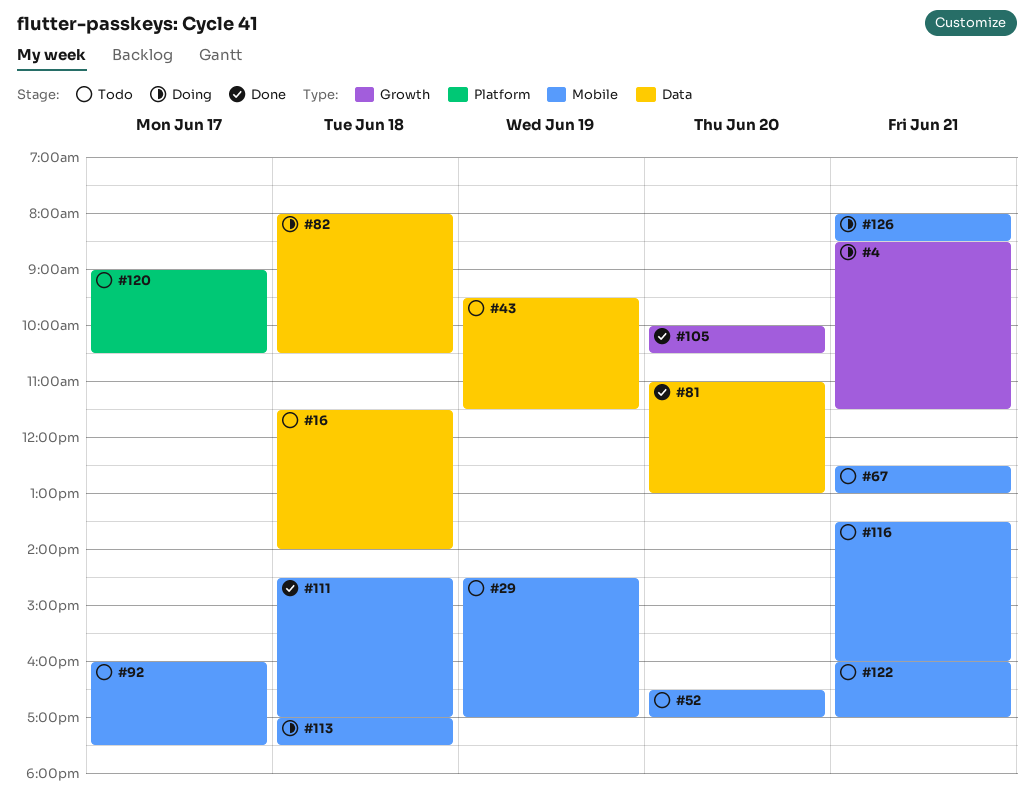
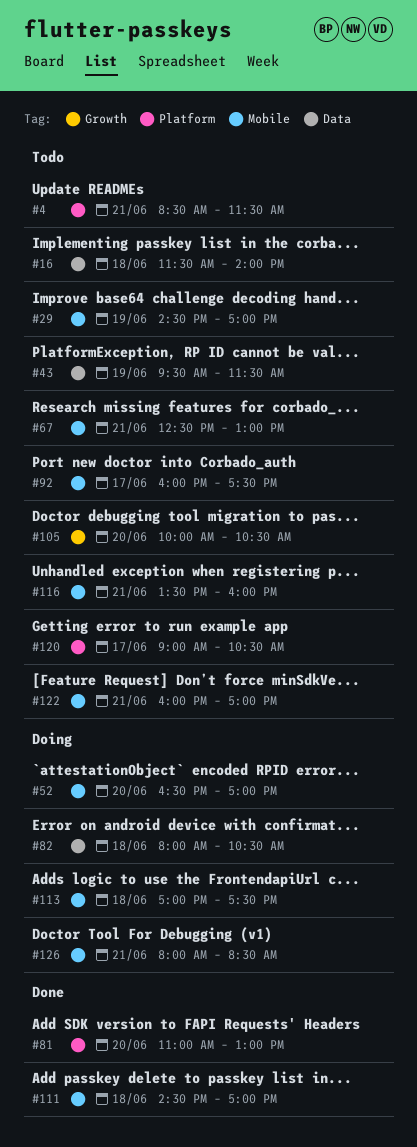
#4, status: Doing -> Todo
#4, label: Growth -> Platform
#52, status: Todo -> Doing
#81, label: Data -> Platform
#105, status: Done -> Todo

